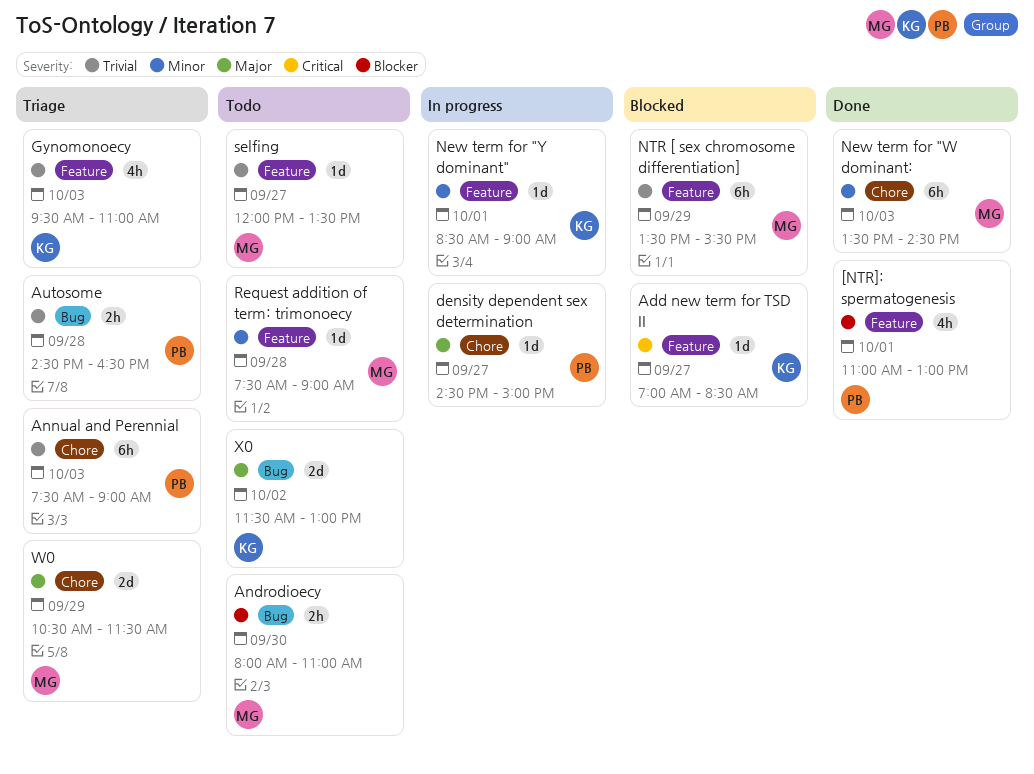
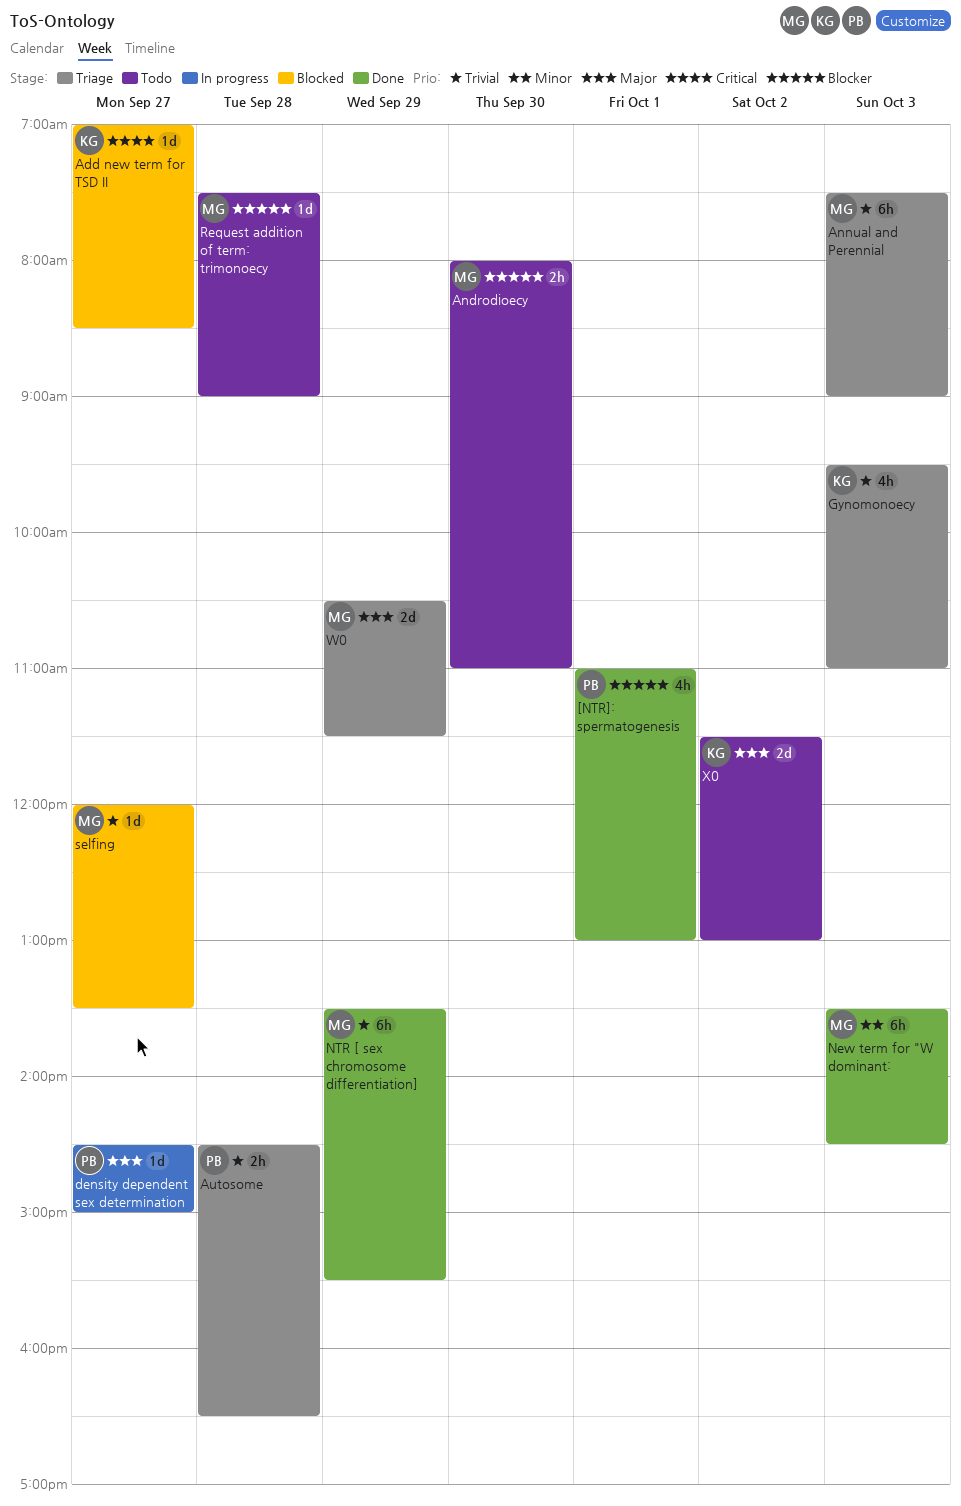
Annual and Perennial, owner: PB -> MG
New term for "Y dominant": present -> none
NTR [ sex chromosome differentiation], status: Blocked -> Done
Request addition of term: trimonoecy, priority: Minor -> Blocker
selfing, status: Todo -> Blocked

